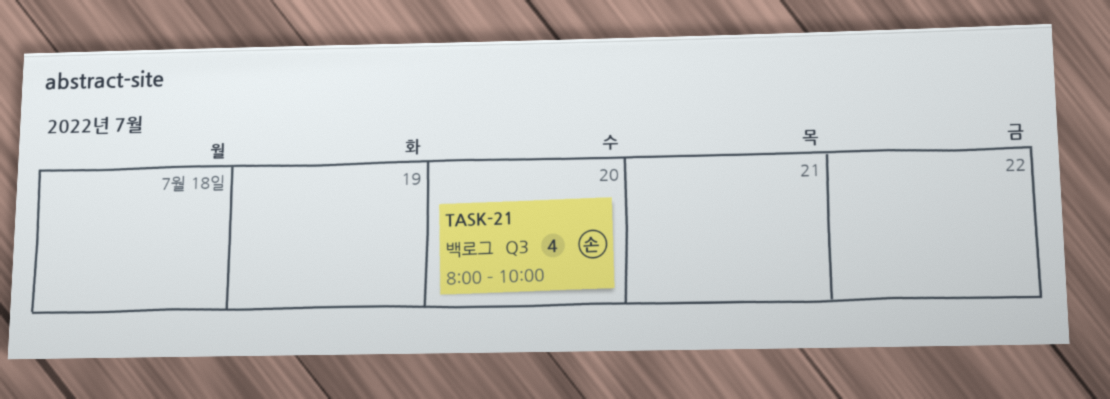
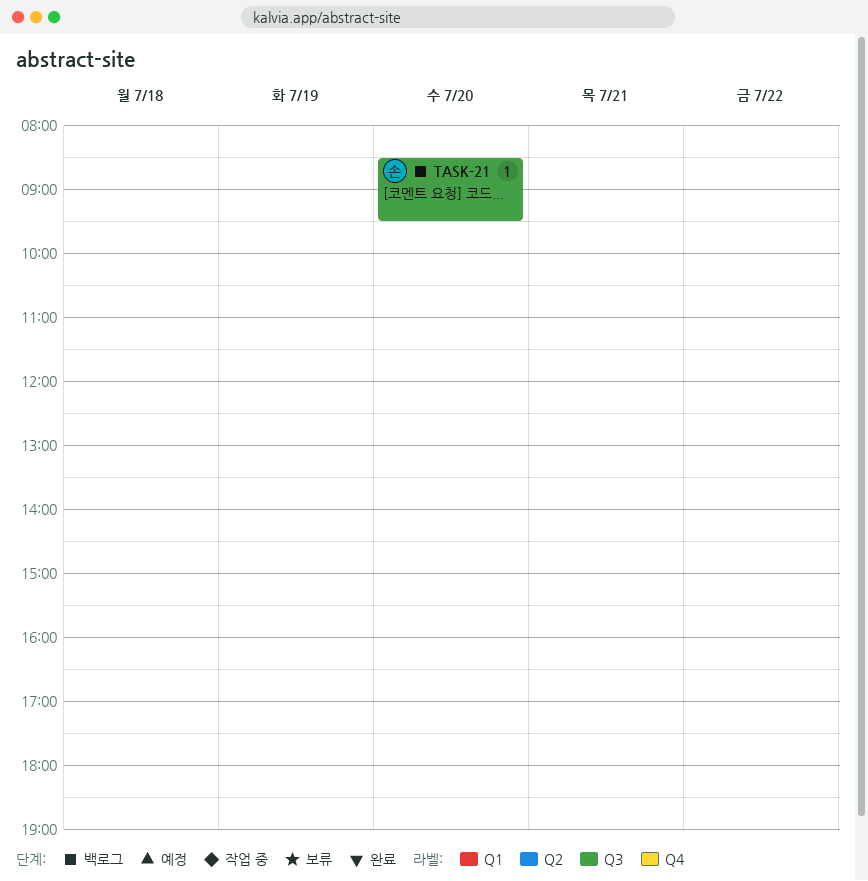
TASK-21, estimate: 4 -> 1
TASK-21, begins: 08:00 -> 08:30
TASK-21, ends: 10:00 -> 09:30

